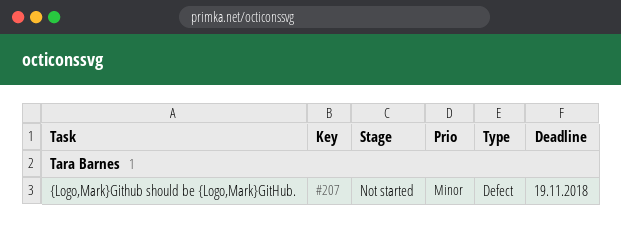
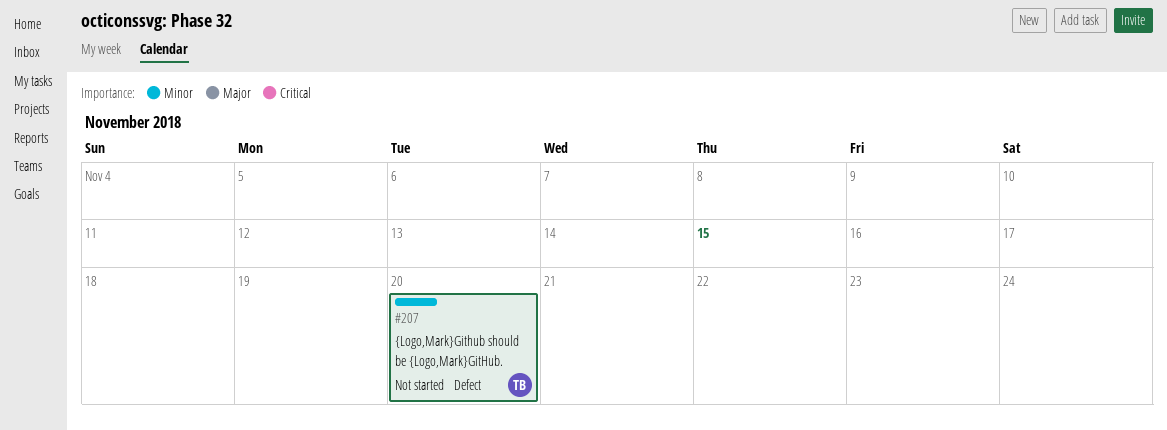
#207, due: Nov 19 -> Nov 20

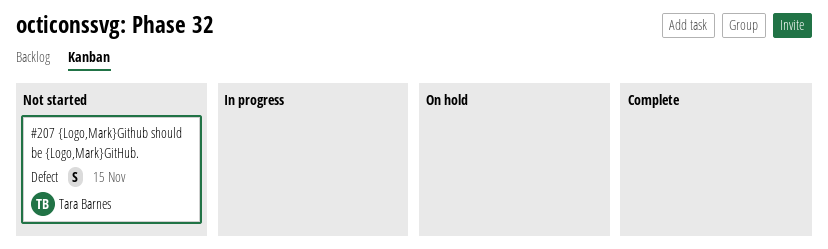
#207, due: Nov 20 -> Nov 15

